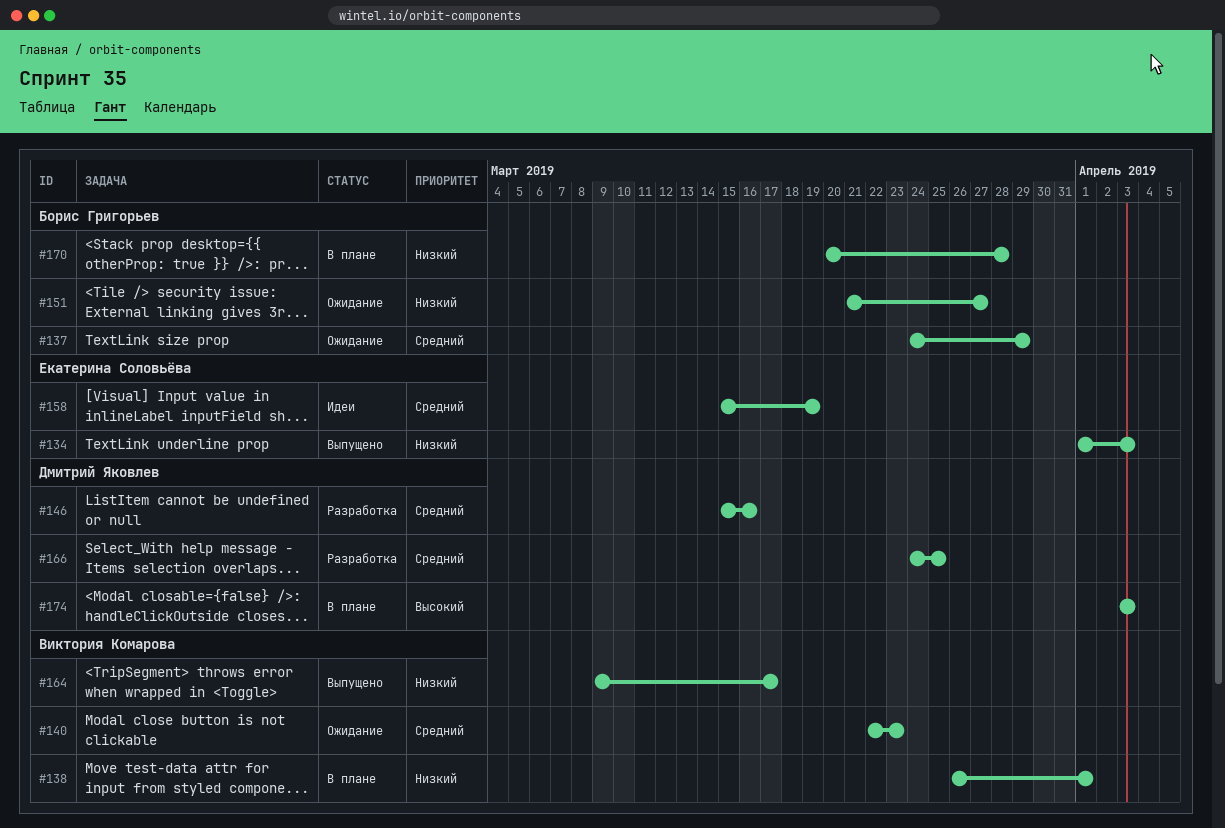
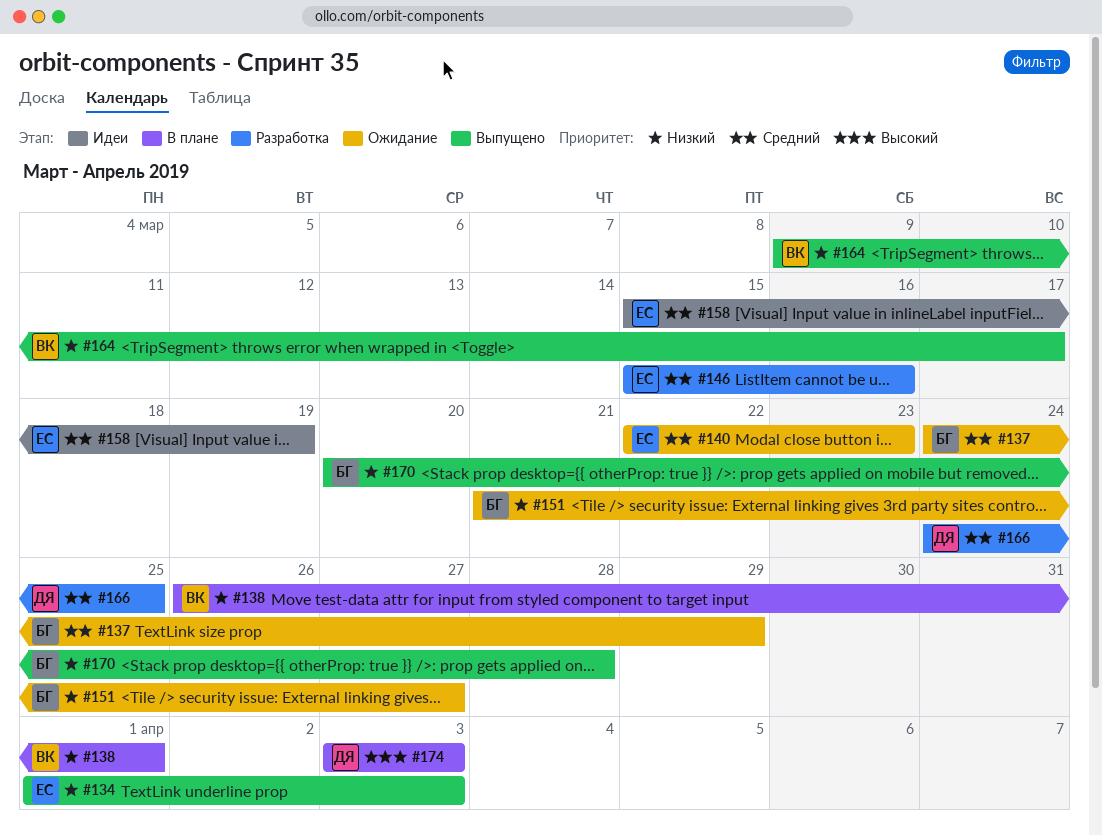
#140, owner: Виктория Комарова -> Екатерина Соловьёва
#146, owner: Дмитрий Яковлев -> Екатерина Соловьёва
#170, status: В плане -> Выпущено

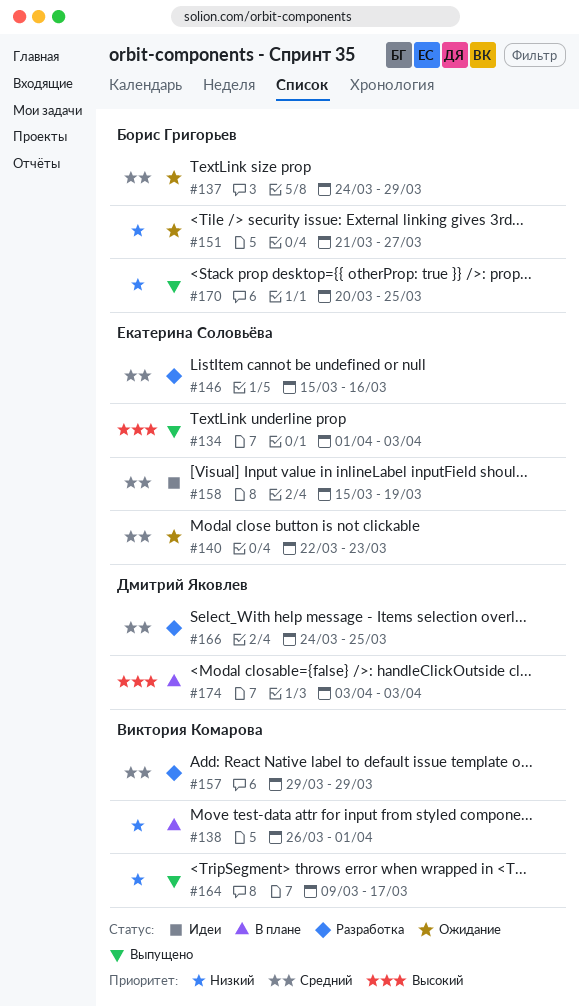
#134, priority: Низкий -> Высокий
#157: none -> present
#170, due: Mar 28 -> Mar 25

